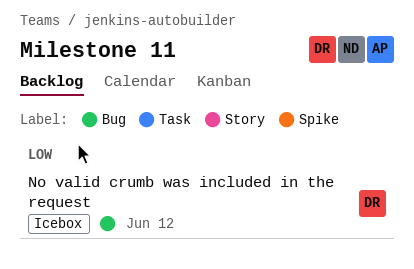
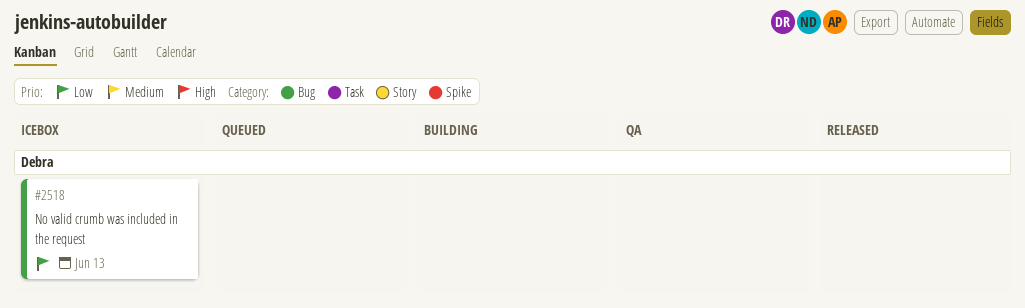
No valid crumb was included in the request, due: Jun 12 -> Jun 13

